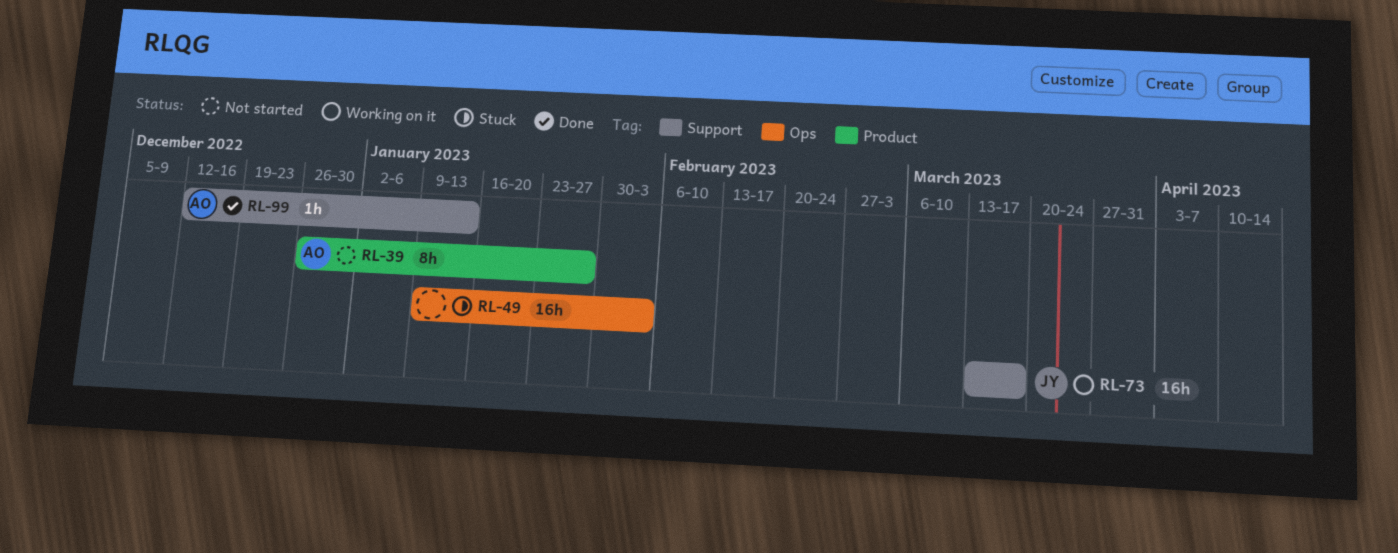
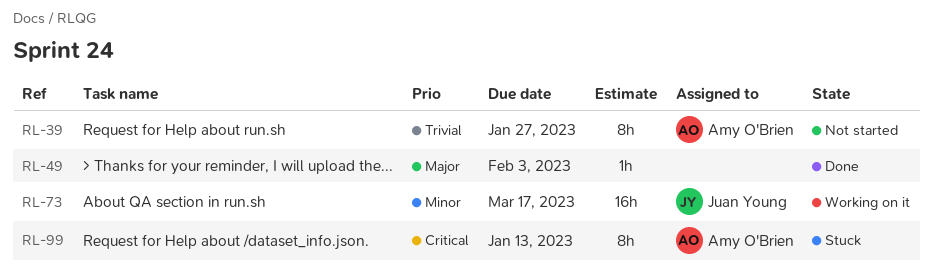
RL-49, status: Stuck -> Done
RL-49, estimate: 16h -> 1h
RL-99, status: Done -> Stuck
RL-99, estimate: 1h -> 8h

